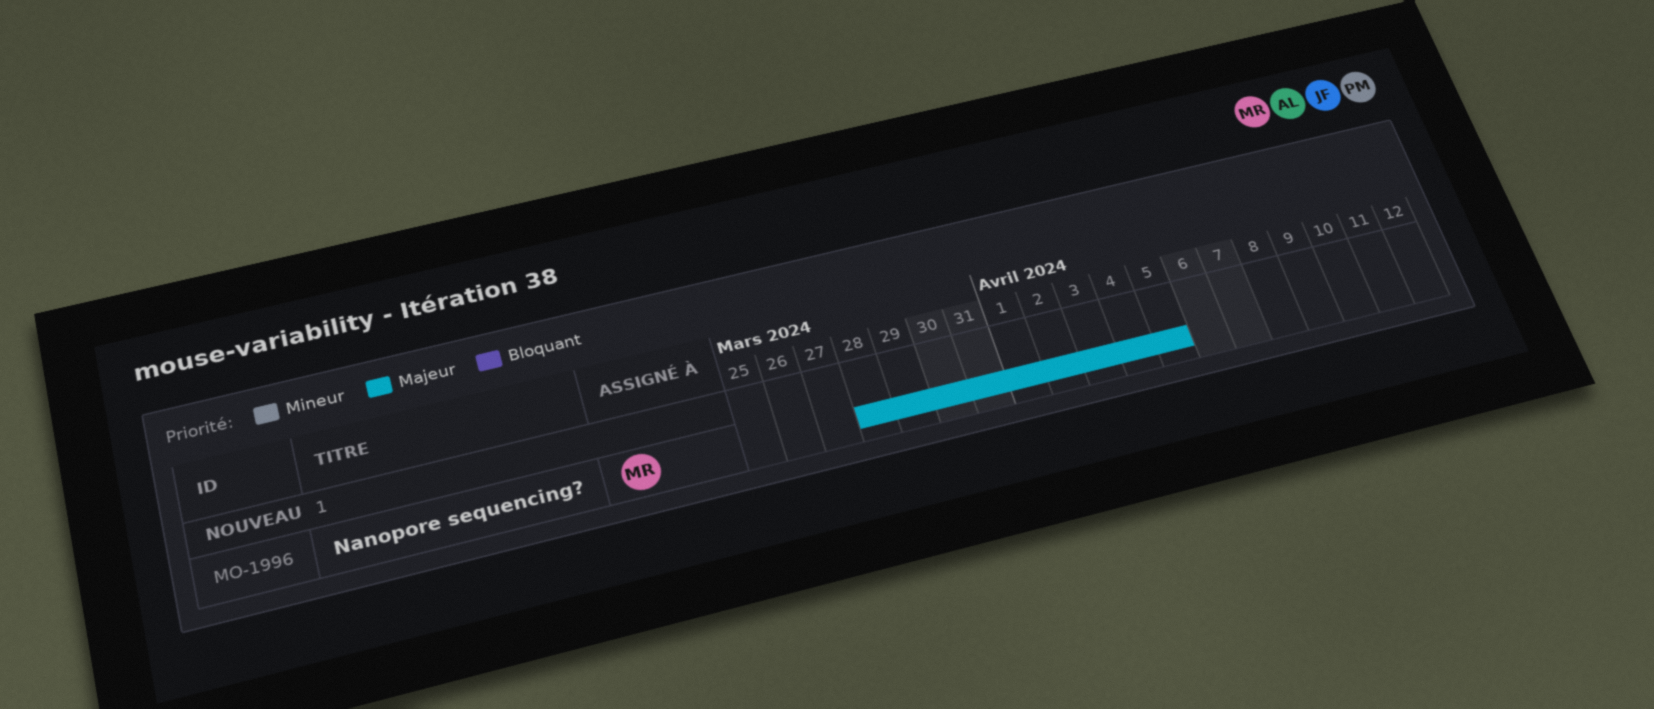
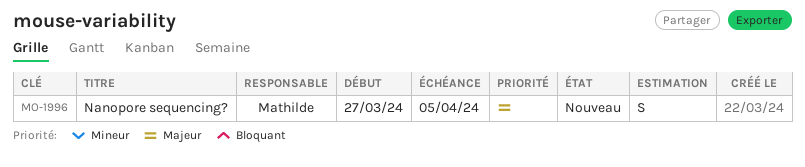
MO-1996, start: Mar 28 -> Mar 27

